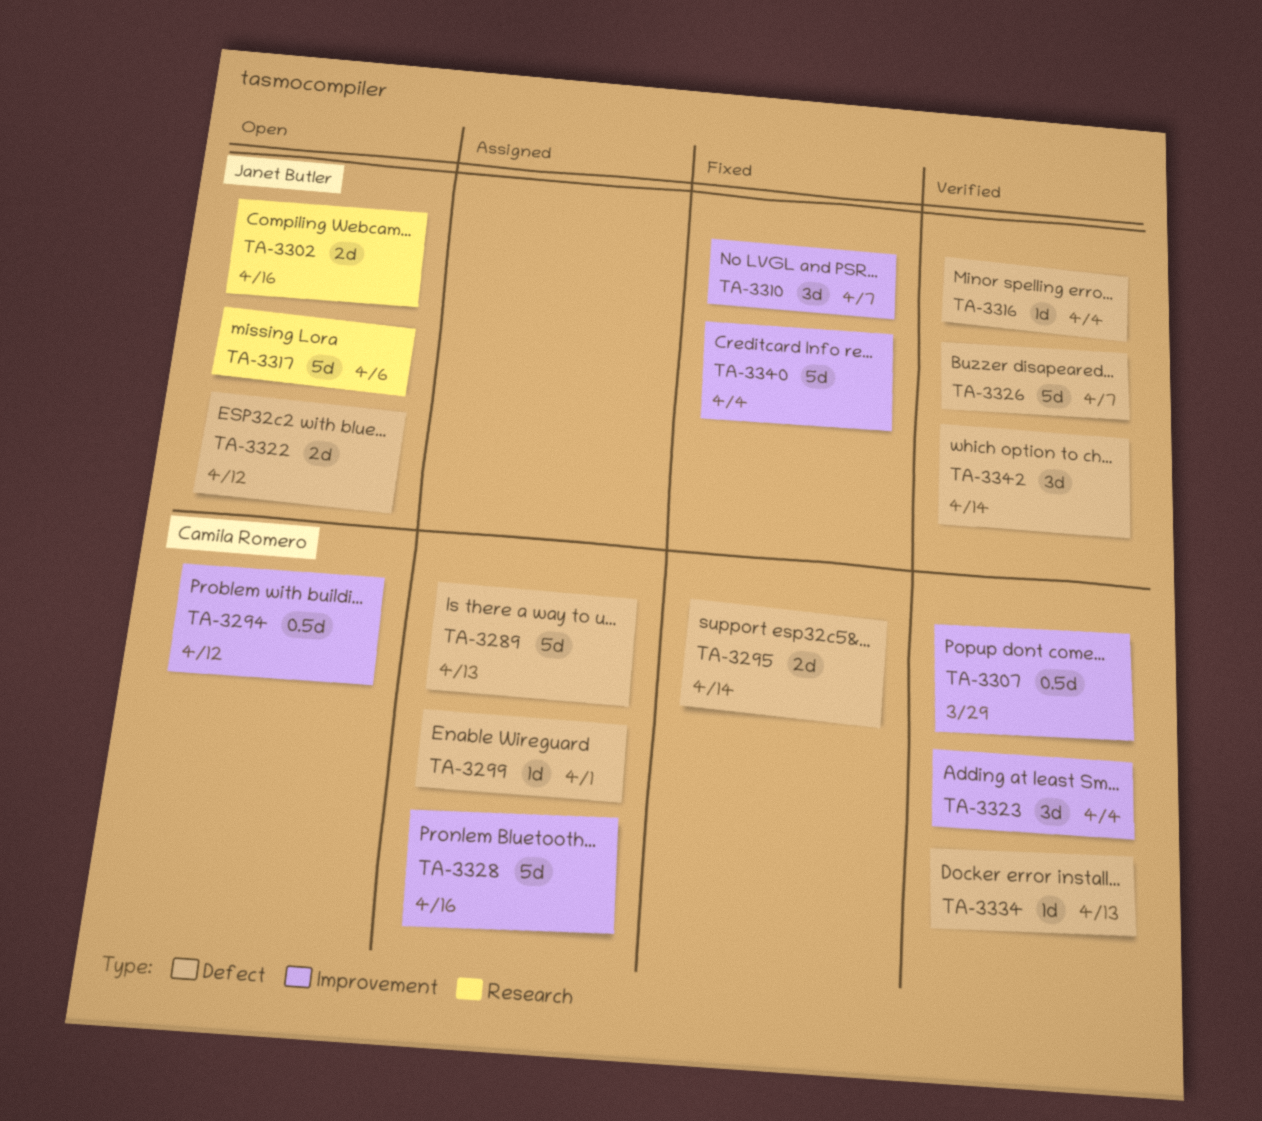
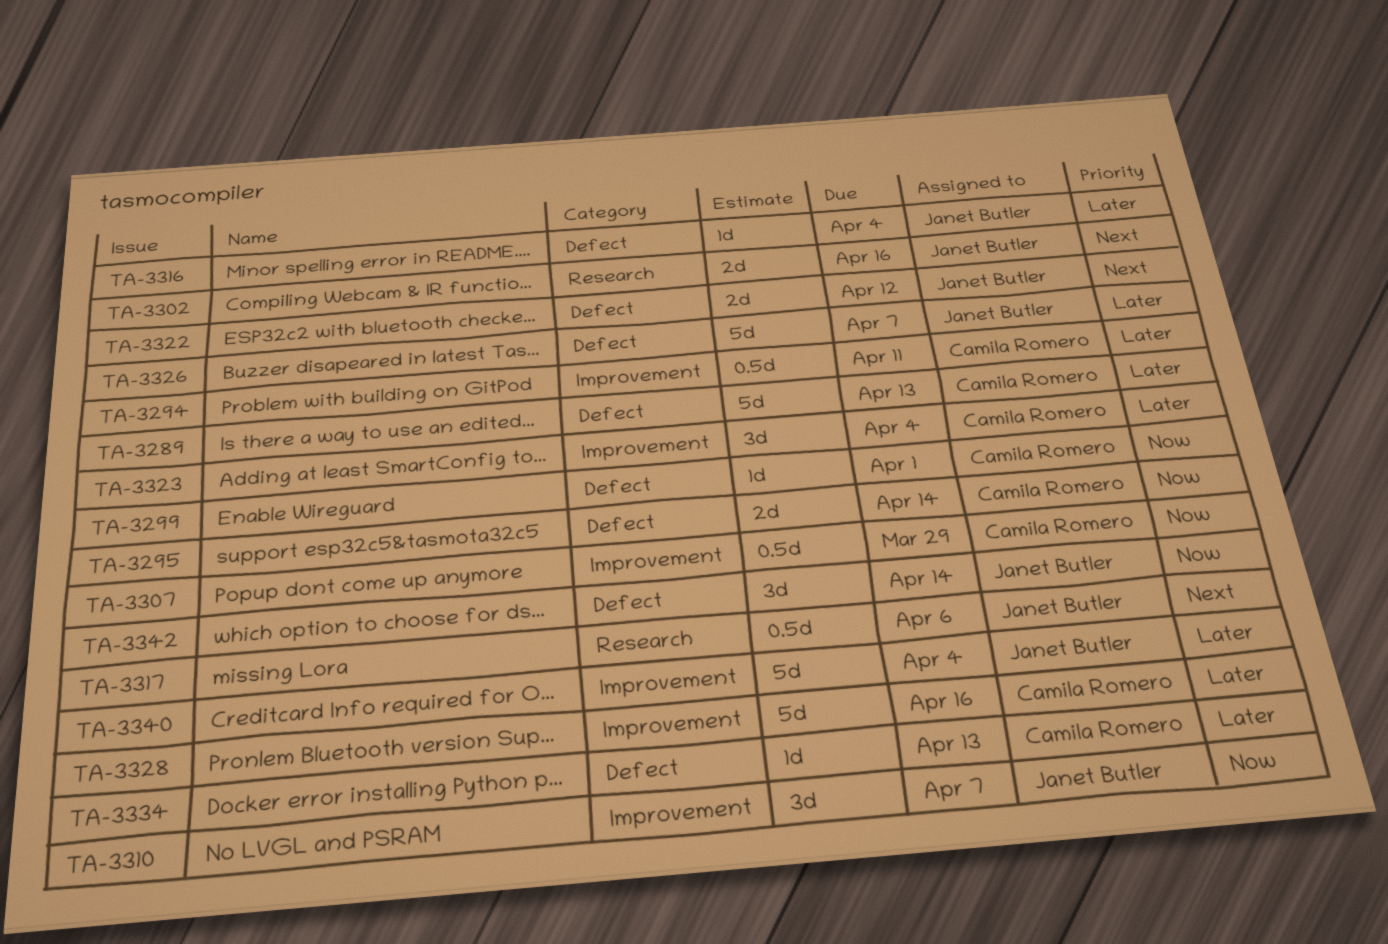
TA-3294, due: Apr 12 -> Apr 11
TA-3317, estimate: 5d -> 0.5d

